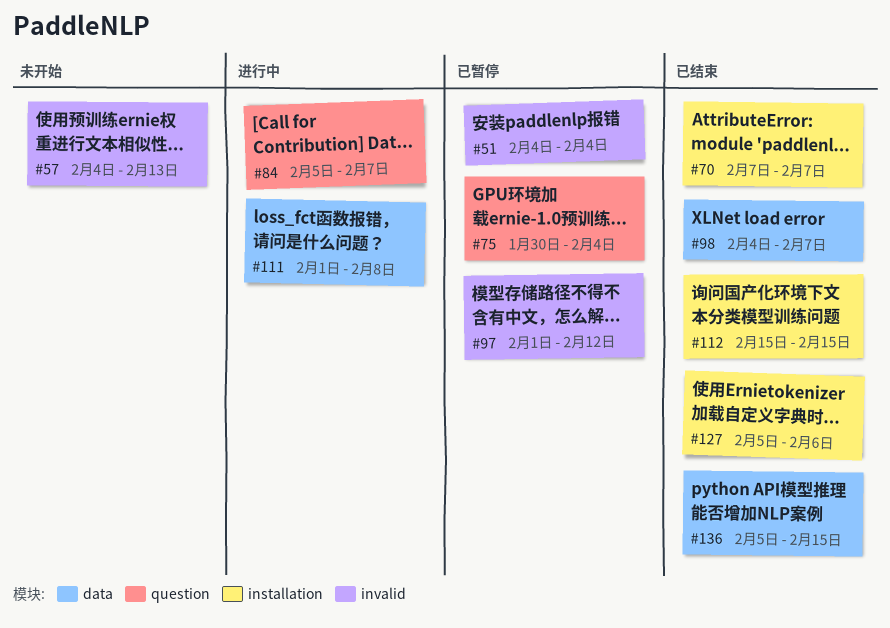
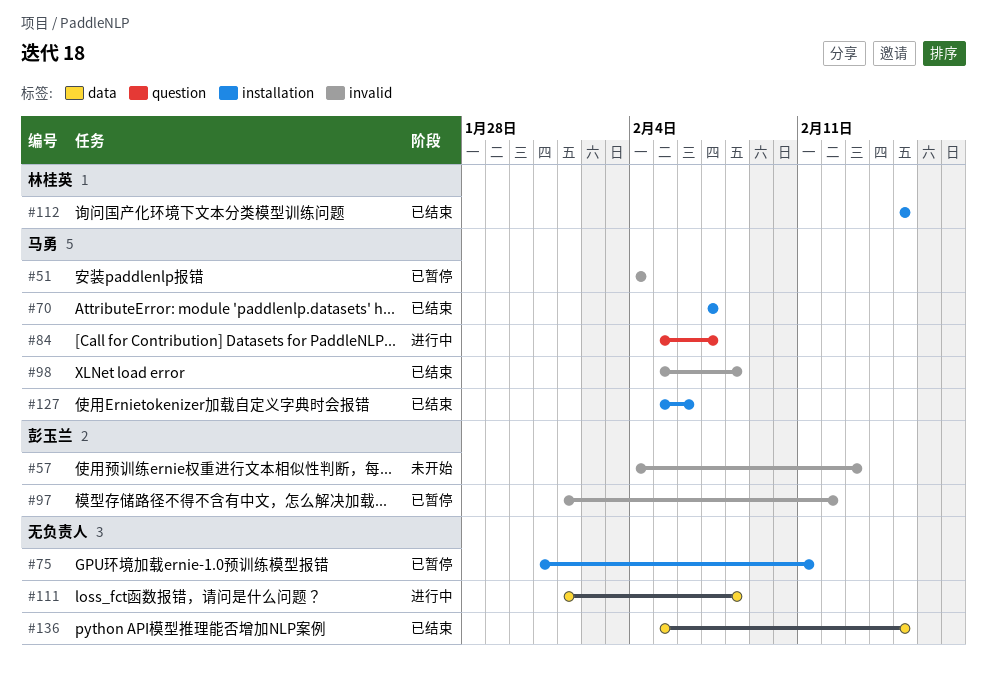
#75, label: question -> installation
#75, start: Jan 30 -> Jan 31
#75, due: Feb 4 -> Feb 11
#98, label: data -> invalid
#98, start: Feb 4 -> Feb 5
#98, due: Feb 7 -> Feb 8

